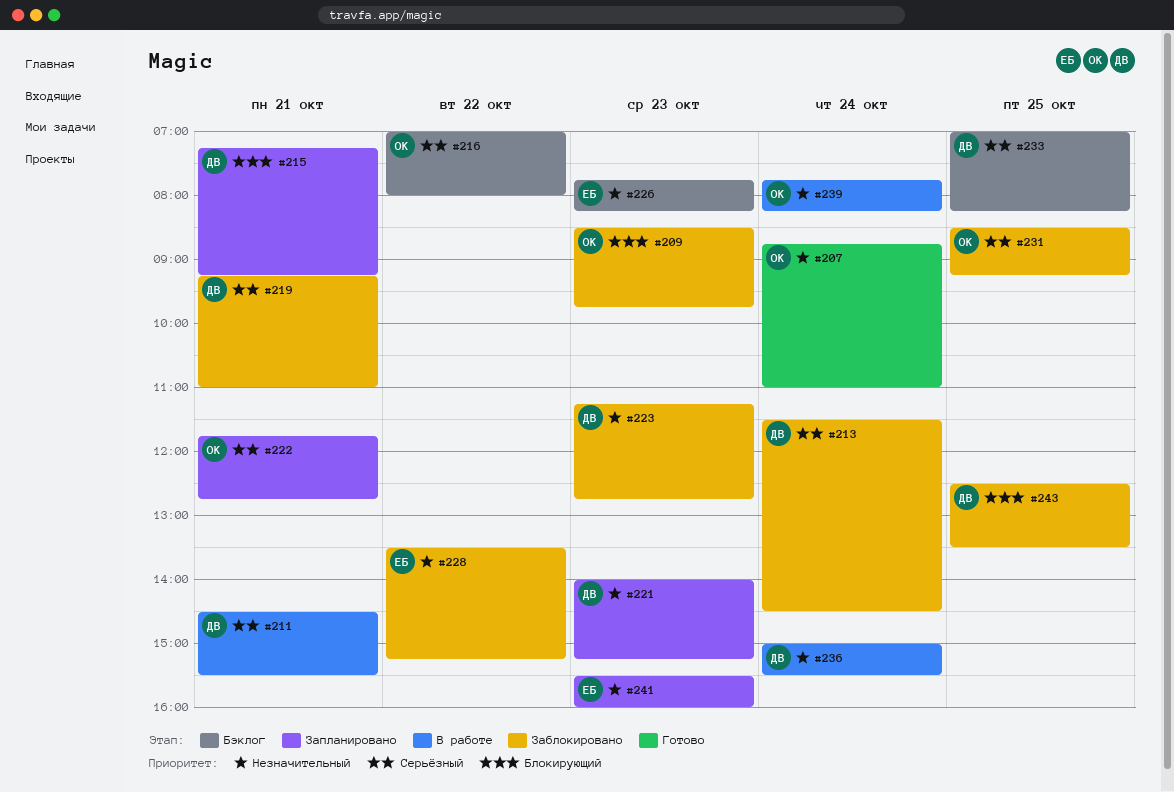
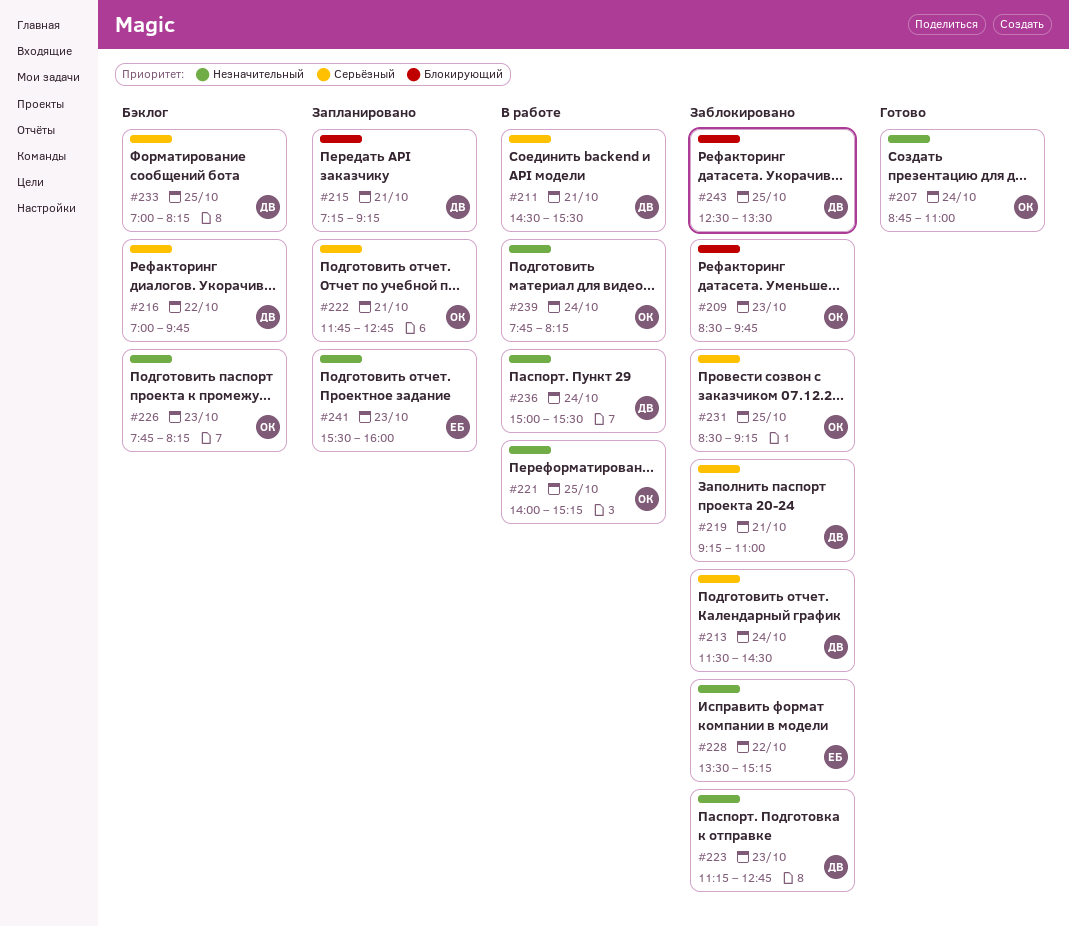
#216, owner: ОК -> ДВ
#216, ends: 08:00 -> 09:45
#221, status: Запланировано -> В работе
#221, owner: ДВ -> ОК
#221, day: Oct 23 -> Oct 25
#226, owner: ЕБ -> ОК

